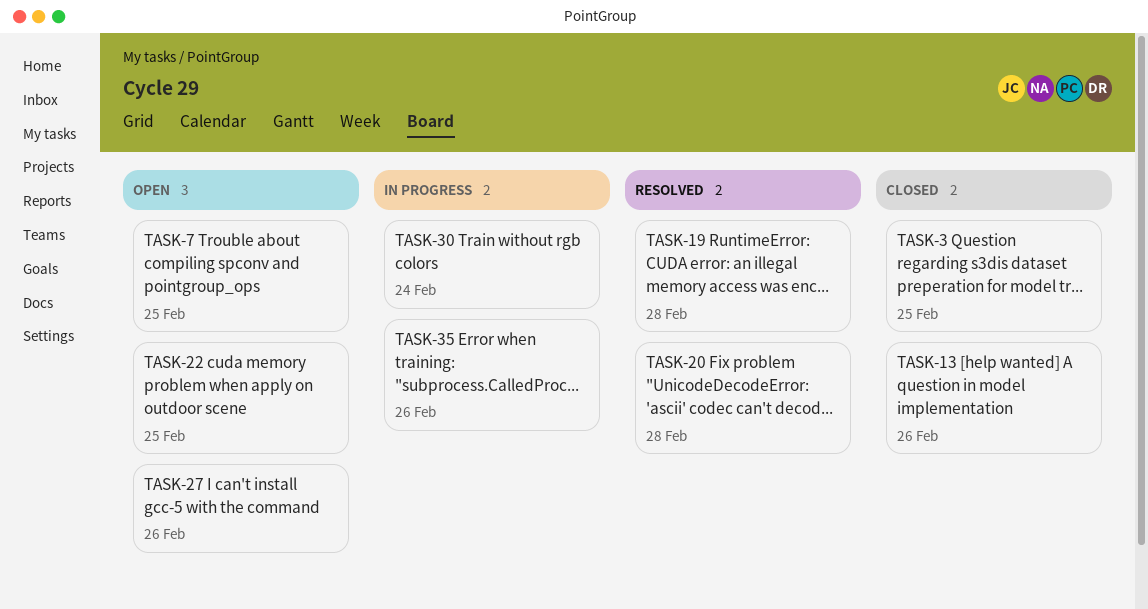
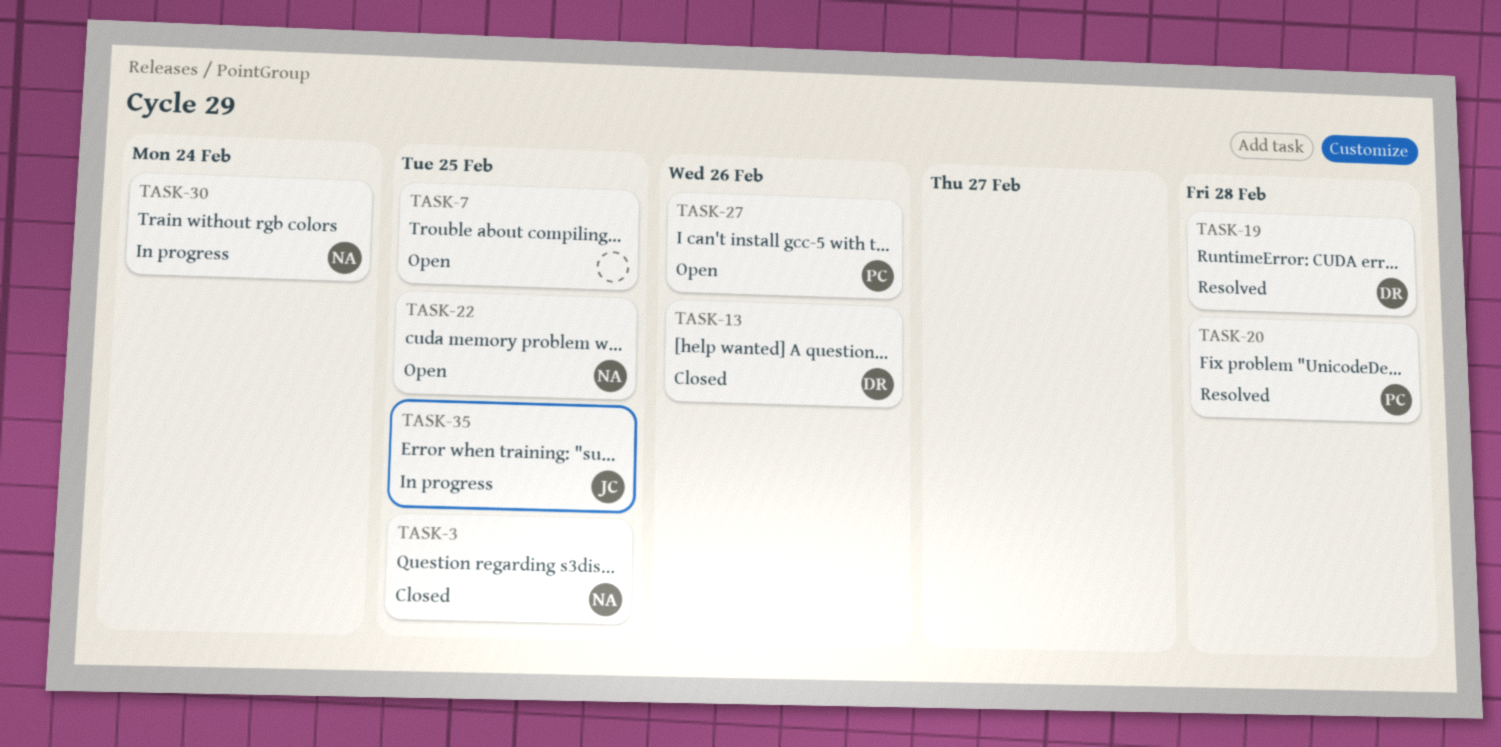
TASK-35, due: Feb 26 -> Feb 25

